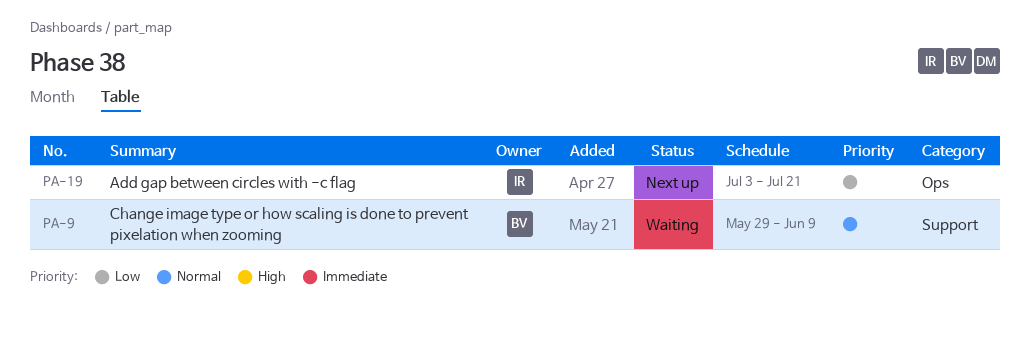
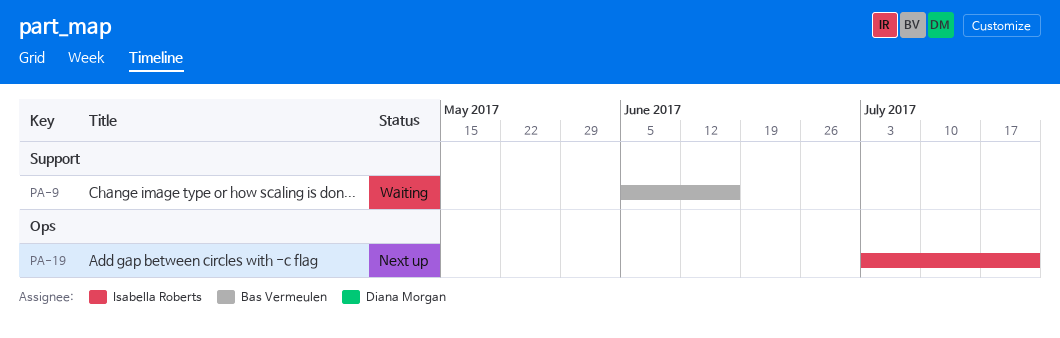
PA-9, start: May 29 -> Jun 5
PA-9, due: Jun 9 -> Jun 16

